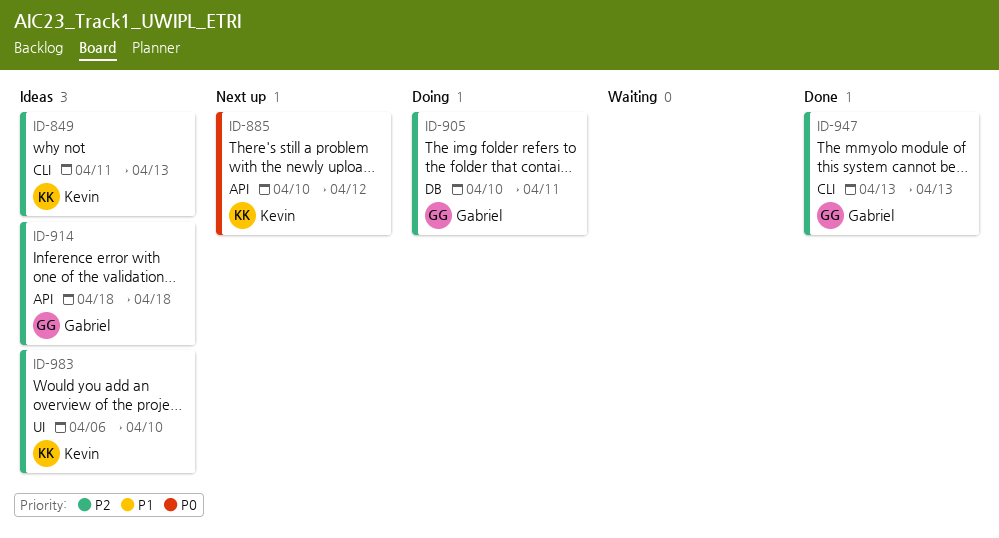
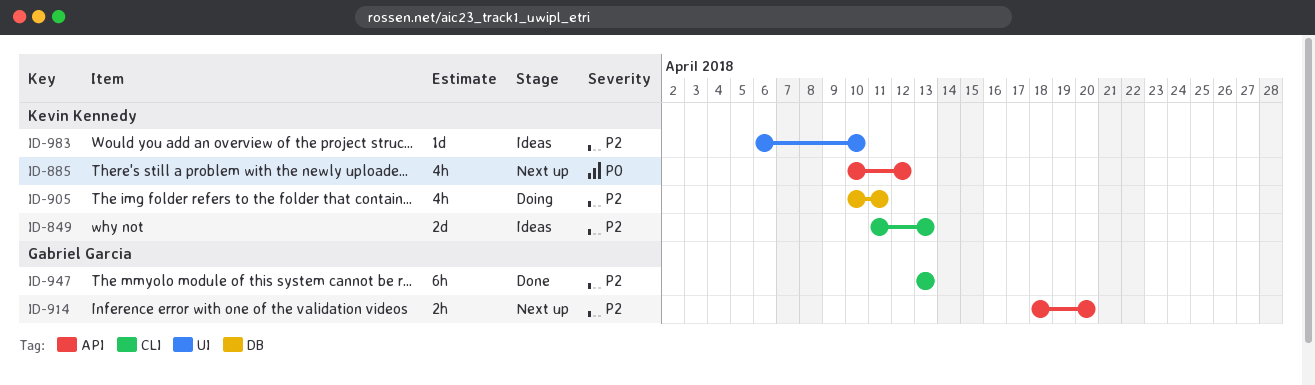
ID-905, owner: Gabriel Garcia -> Kevin Kennedy
ID-914, status: Ideas -> Next up
ID-914, due: Apr 18 -> Apr 20

